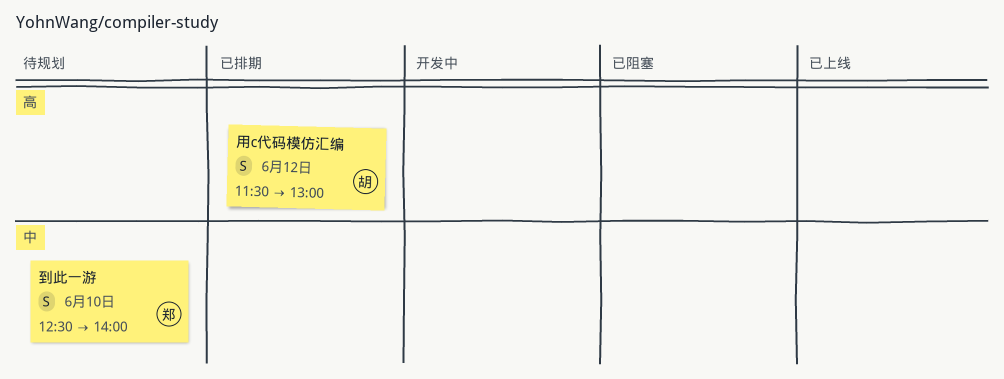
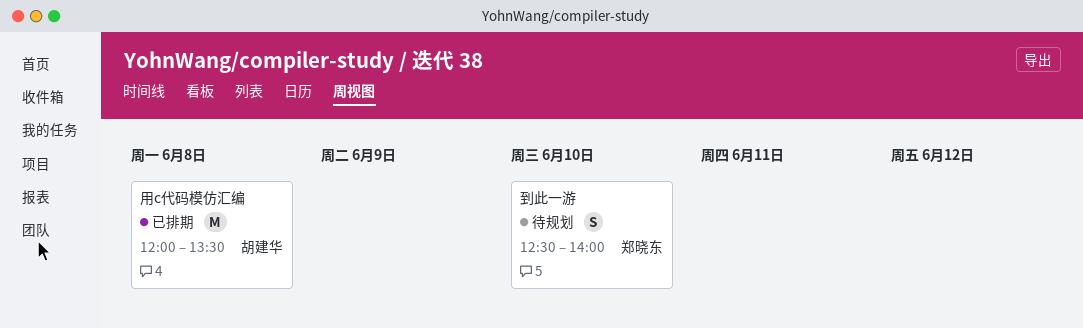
用c代码模仿汇编, estimate: S -> M
用c代码模仿汇编, day: Jun 12 -> Jun 8
用c代码模仿汇编, begins: 11:30 -> 12:00
用c代码模仿汇编, ends: 13:00 -> 13:30

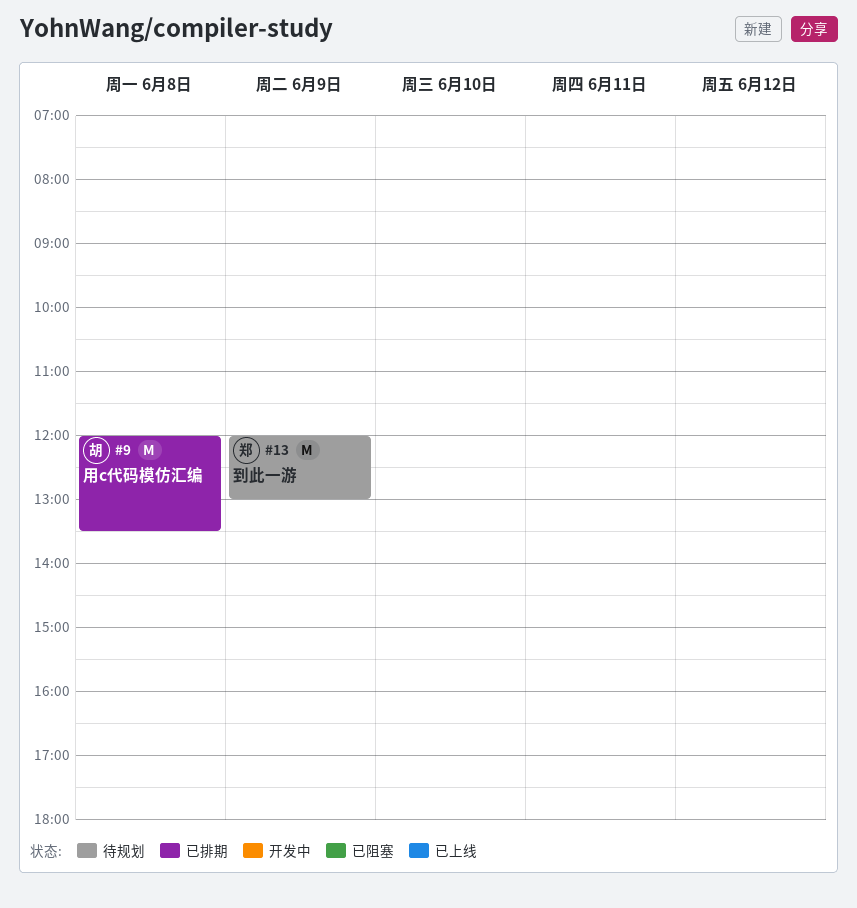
到此一游, estimate: S -> M
到此一游, day: Jun 10 -> Jun 9
到此一游, begins: 12:30 -> 12:00
到此一游, ends: 14:00 -> 13:00

